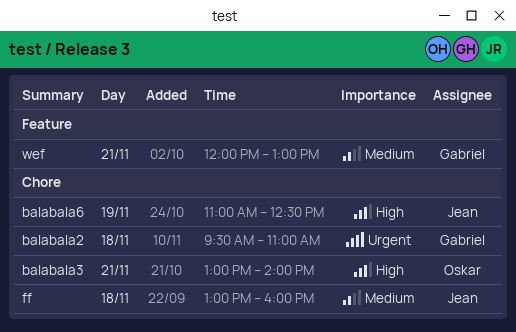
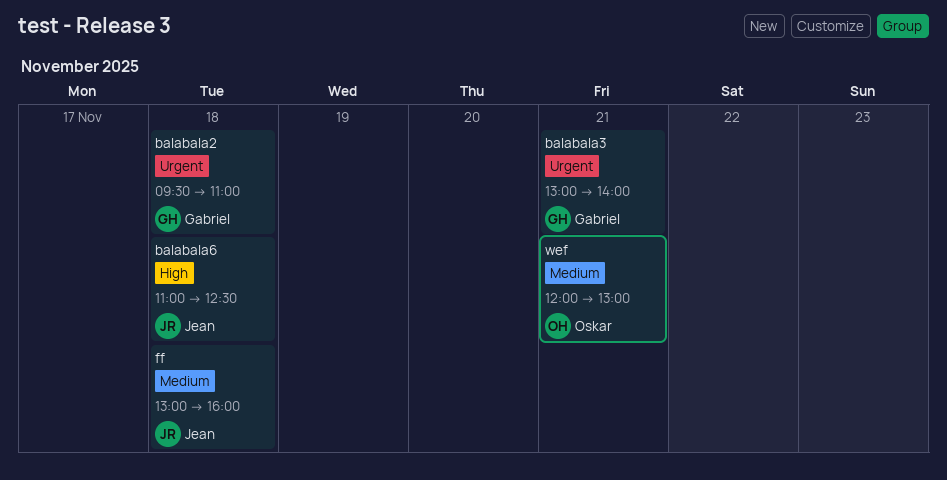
balabala3, owner: Oskar -> Gabriel
balabala3, priority: High -> Urgent
balabala6, day: Nov 19 -> Nov 18
wef, owner: Gabriel -> Oskar

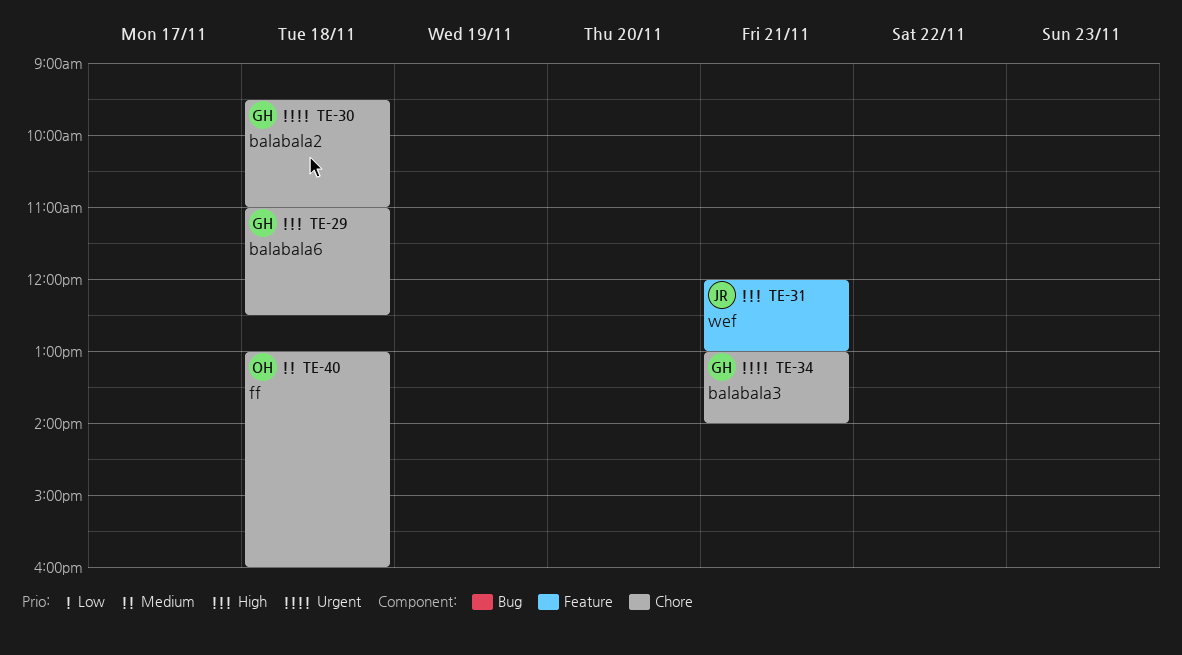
balabala6, owner: Jean -> Gabriel
ff, owner: Jean -> Oskar
wef, owner: Oskar -> Jean
wef, priority: Medium -> High

